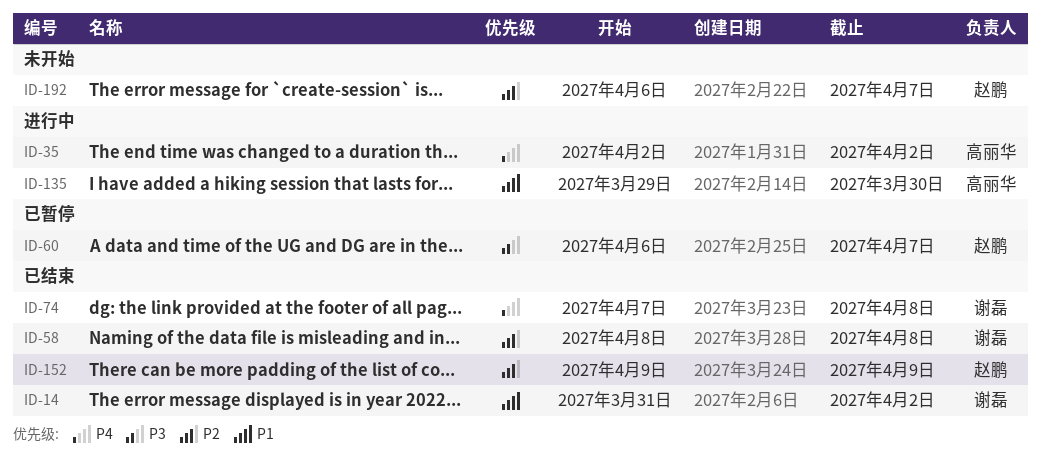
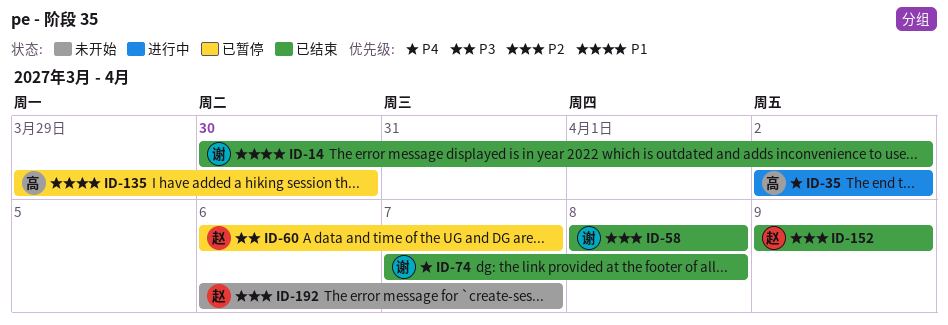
ID-14, start: Mar 31 -> Mar 30
ID-135, status: 进行中 -> 已暂停

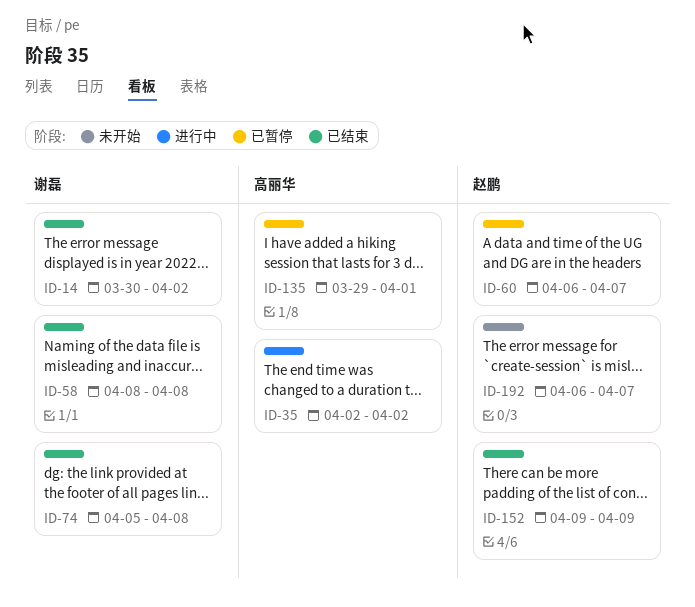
ID-74, start: Apr 7 -> Apr 5
ID-135, due: Mar 30 -> Apr 1

